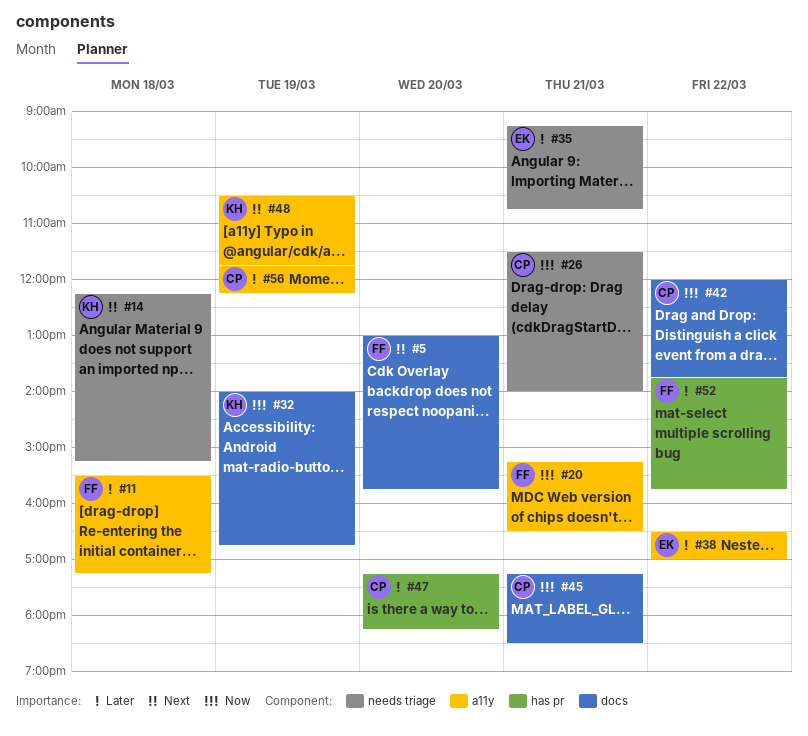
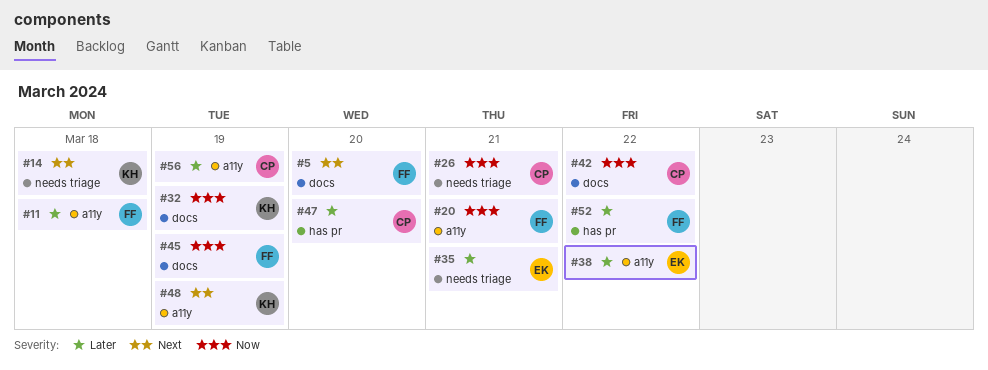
#45, owner: CP -> FF
#45, day: Mar 21 -> Mar 19

